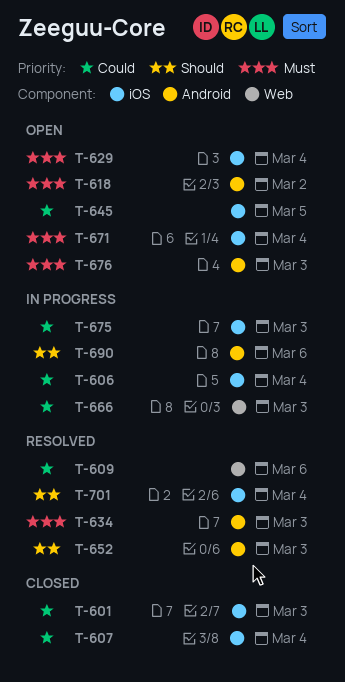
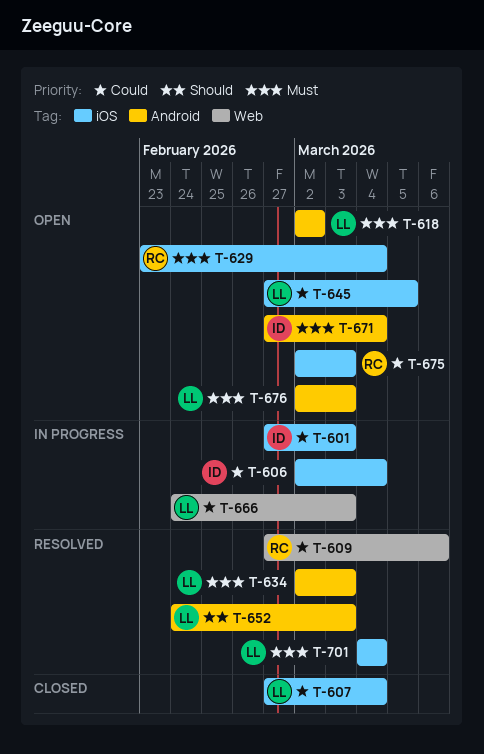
T-601, status: Closed -> In progress
T-671, label: iOS -> Android
T-675, status: In progress -> Open
T-690: present -> none
T-701, priority: Should -> Must

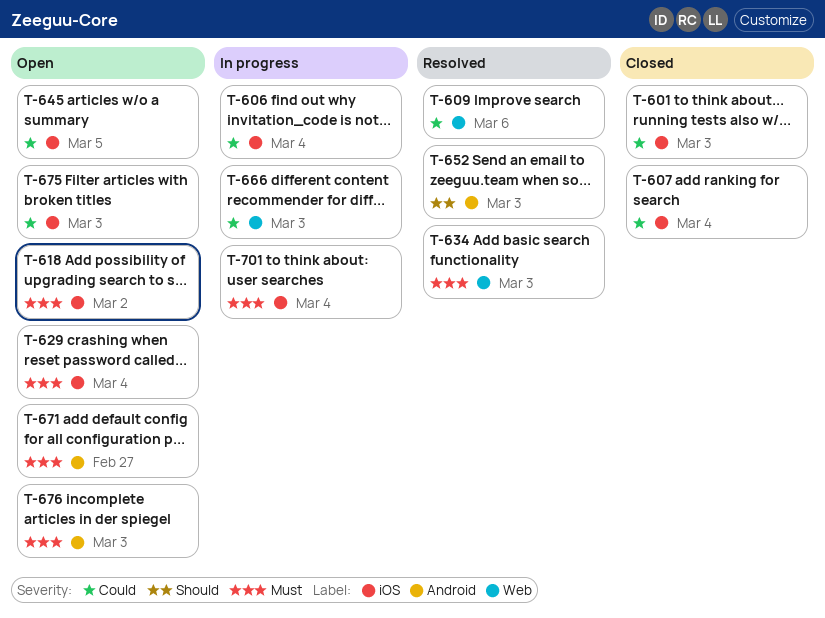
T-601, status: In progress -> Closed
T-618, label: Android -> iOS
T-634, label: Android -> Web
T-671, due: Mar 4 -> Feb 27
T-701, status: Resolved -> In progress

